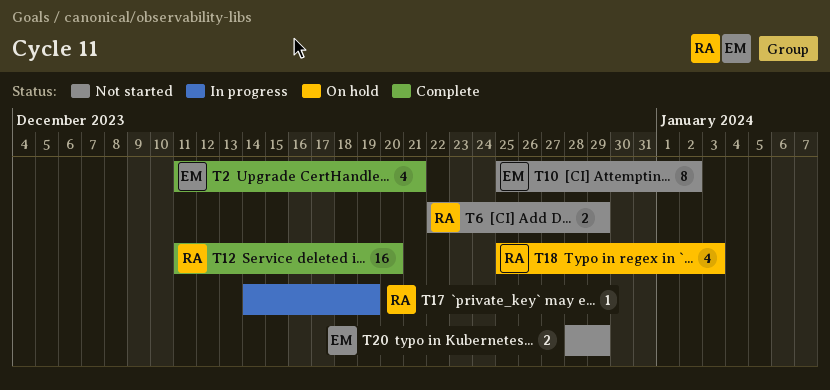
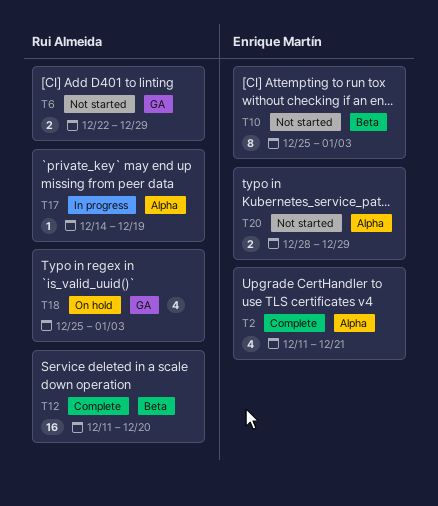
T10, due: Jan 2 -> Jan 3

